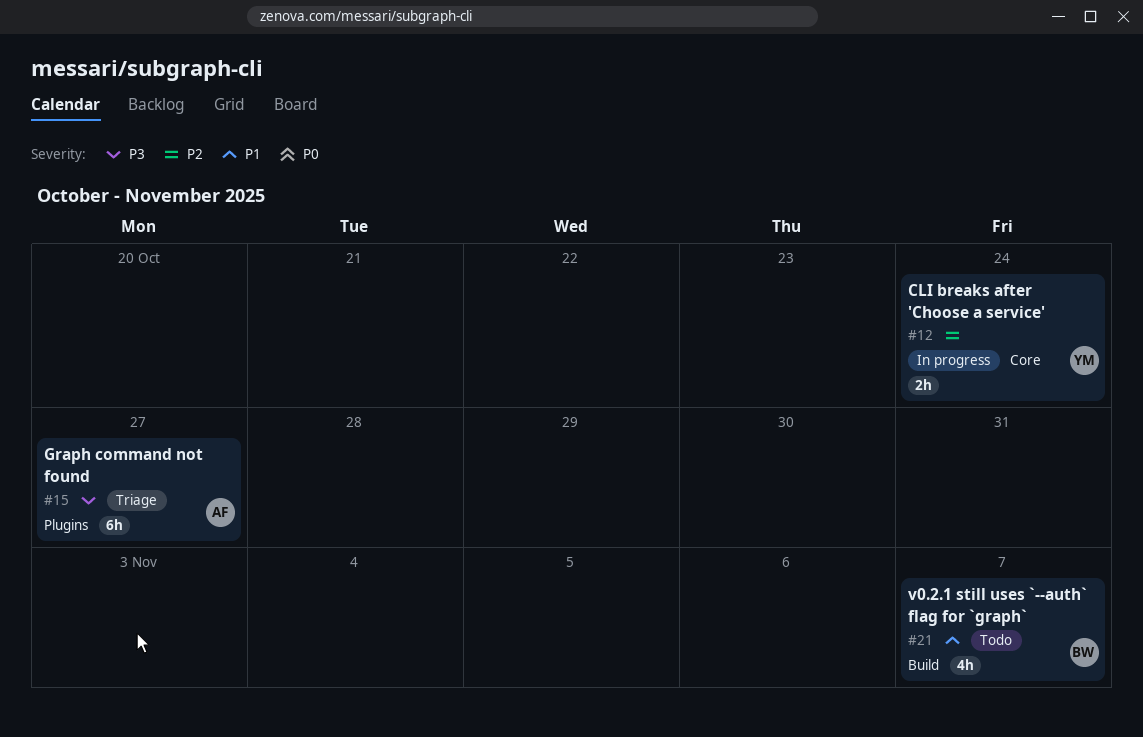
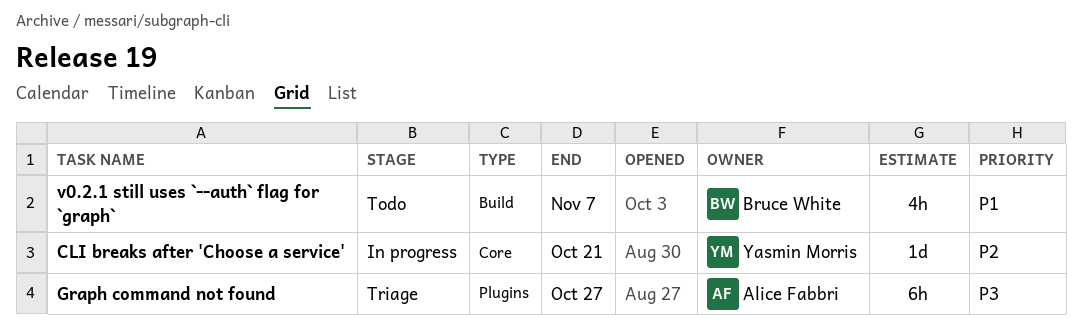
CLI breaks after 'Choose a service', estimate: 2h -> 1d
CLI breaks after 'Choose a service', due: Oct 24 -> Oct 21

